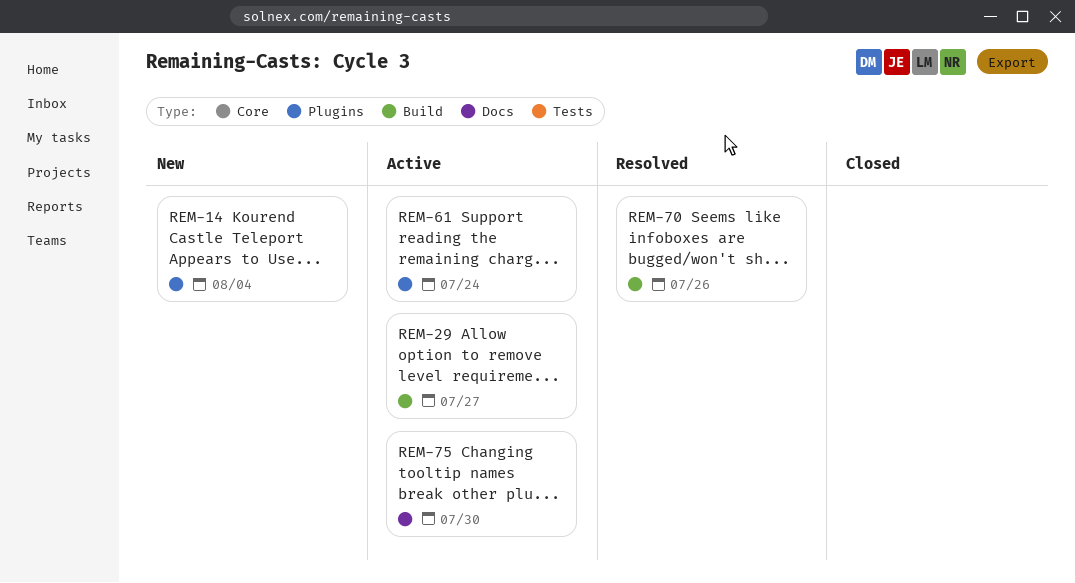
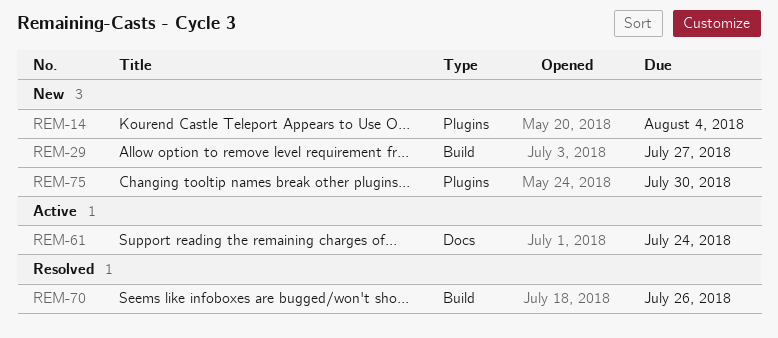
REM-29, status: Active -> New
REM-61, label: Plugins -> Docs
REM-75, status: Active -> New
REM-75, label: Docs -> Plugins

